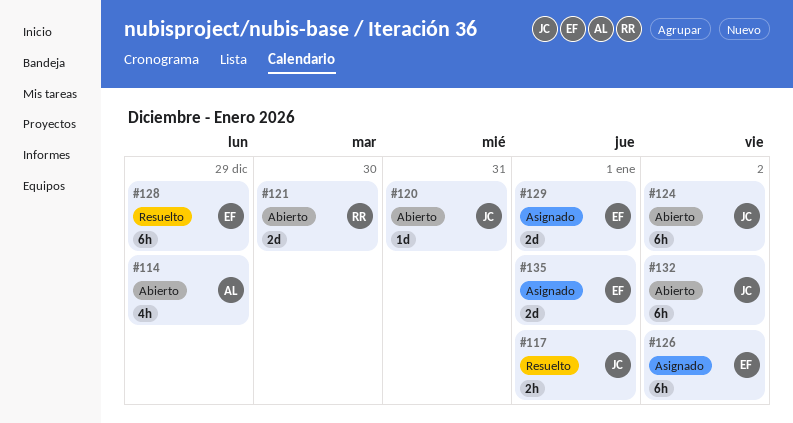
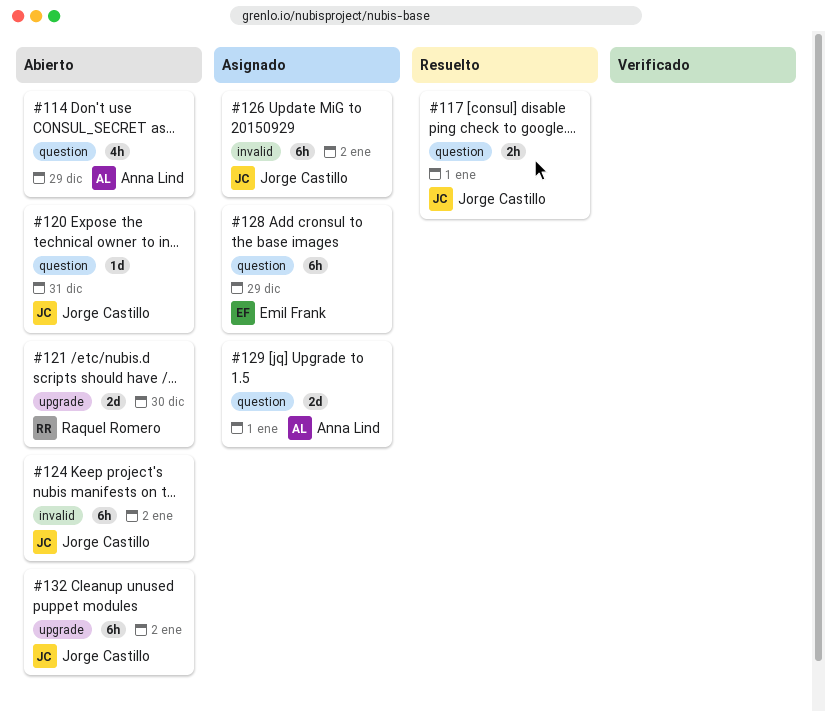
#126, owner: Emil Frank -> Jorge Castillo
#128, status: Resuelto -> Asignado
#129, owner: Emil Frank -> Anna Lind
#135: present -> none

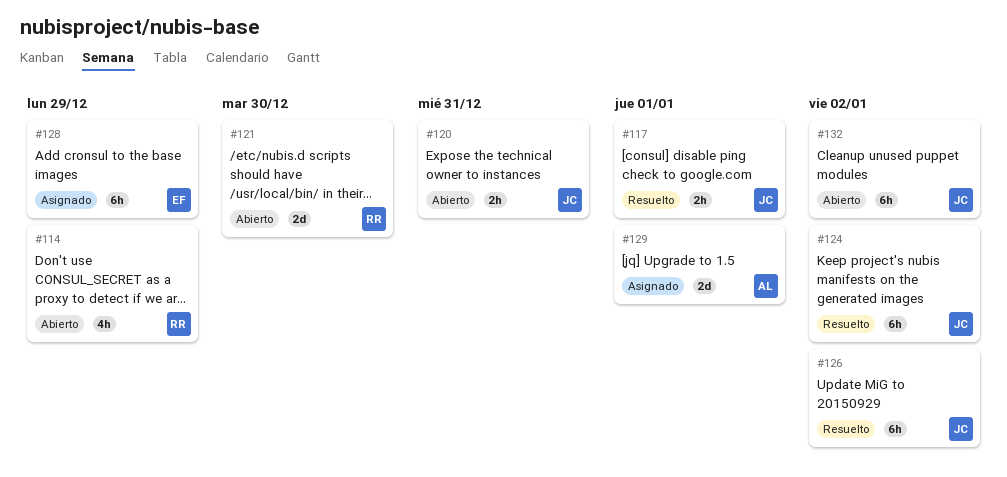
#114, owner: Anna Lind -> Raquel Romero
#120, estimate: 1d -> 2h
#124, status: Abierto -> Resuelto
#126, status: Asignado -> Resuelto

